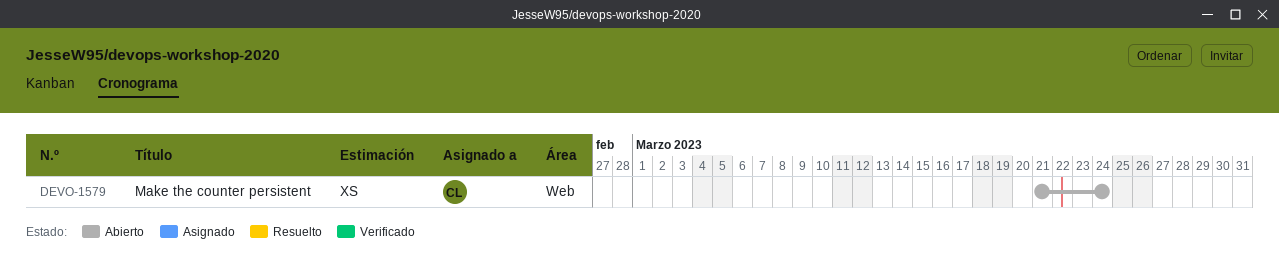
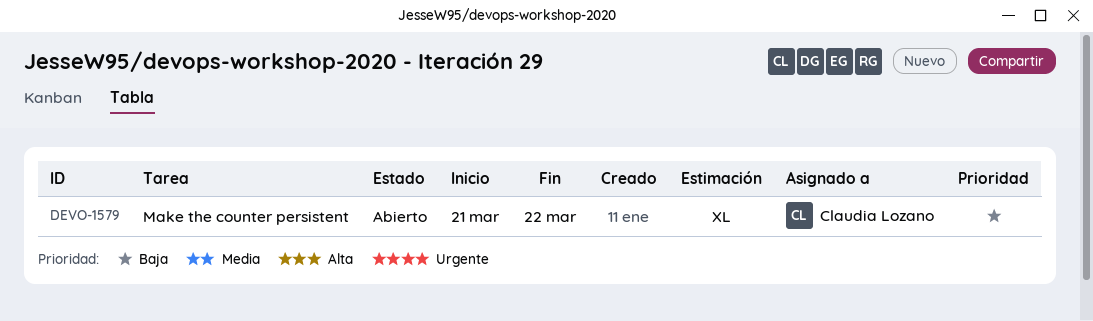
DEVO-1579, estimate: XS -> XL
DEVO-1579, due: Mar 24 -> Mar 22

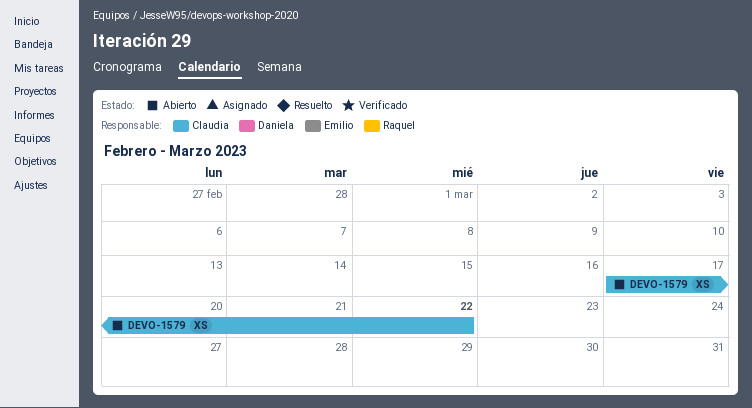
DEVO-1579, estimate: XL -> XS
DEVO-1579, start: Mar 21 -> Mar 17

